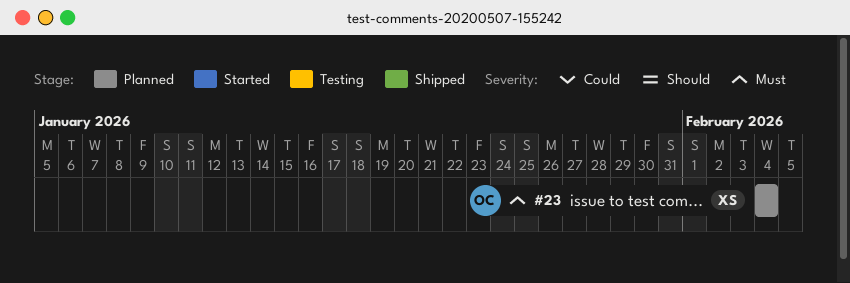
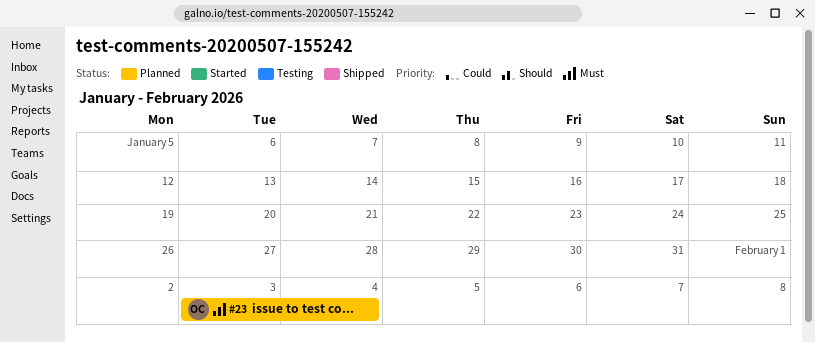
#23, start: Feb 4 -> Feb 3

